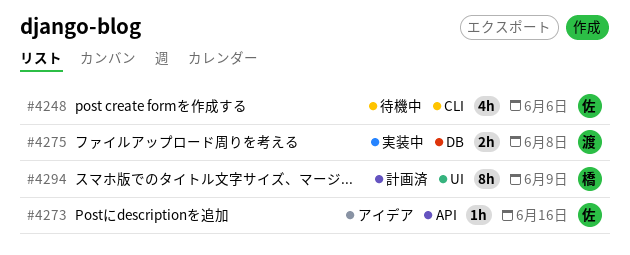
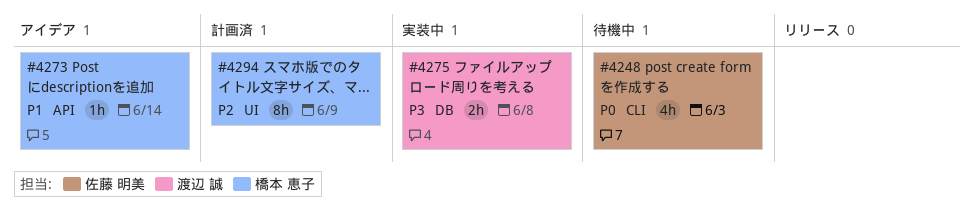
#4248, due: Jun 6 -> Jun 3
#4273, owner: 佐藤 明美 -> 橋本 恵子
#4273, due: Jun 16 -> Jun 14

